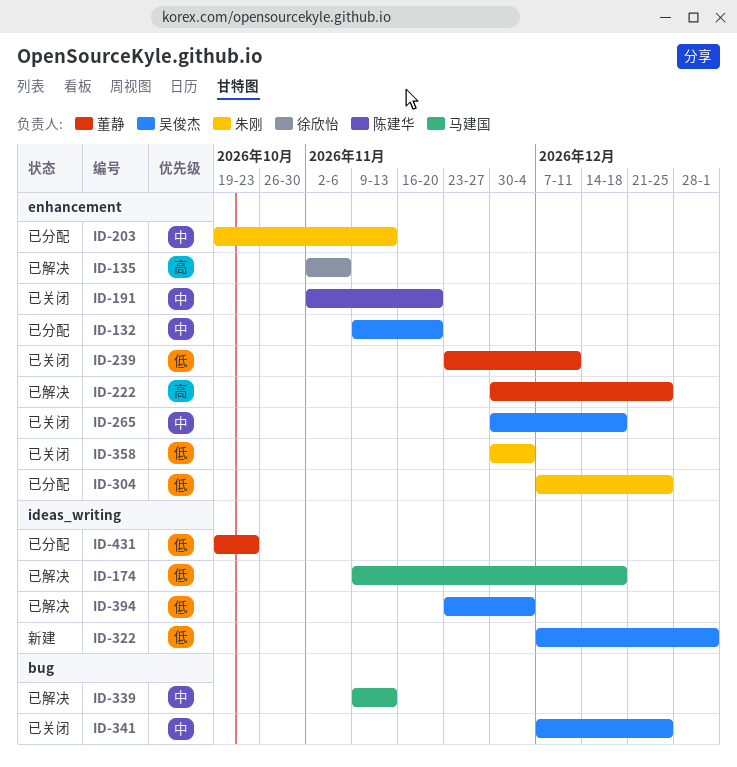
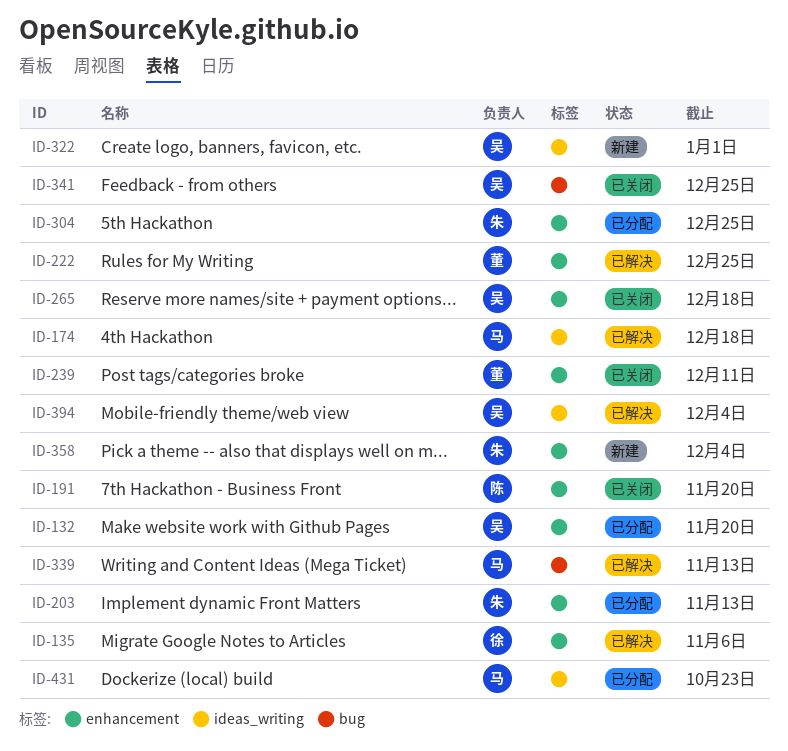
ID-358, status: 已关闭 -> 新建
ID-431, owner: 董静 -> 马建国

